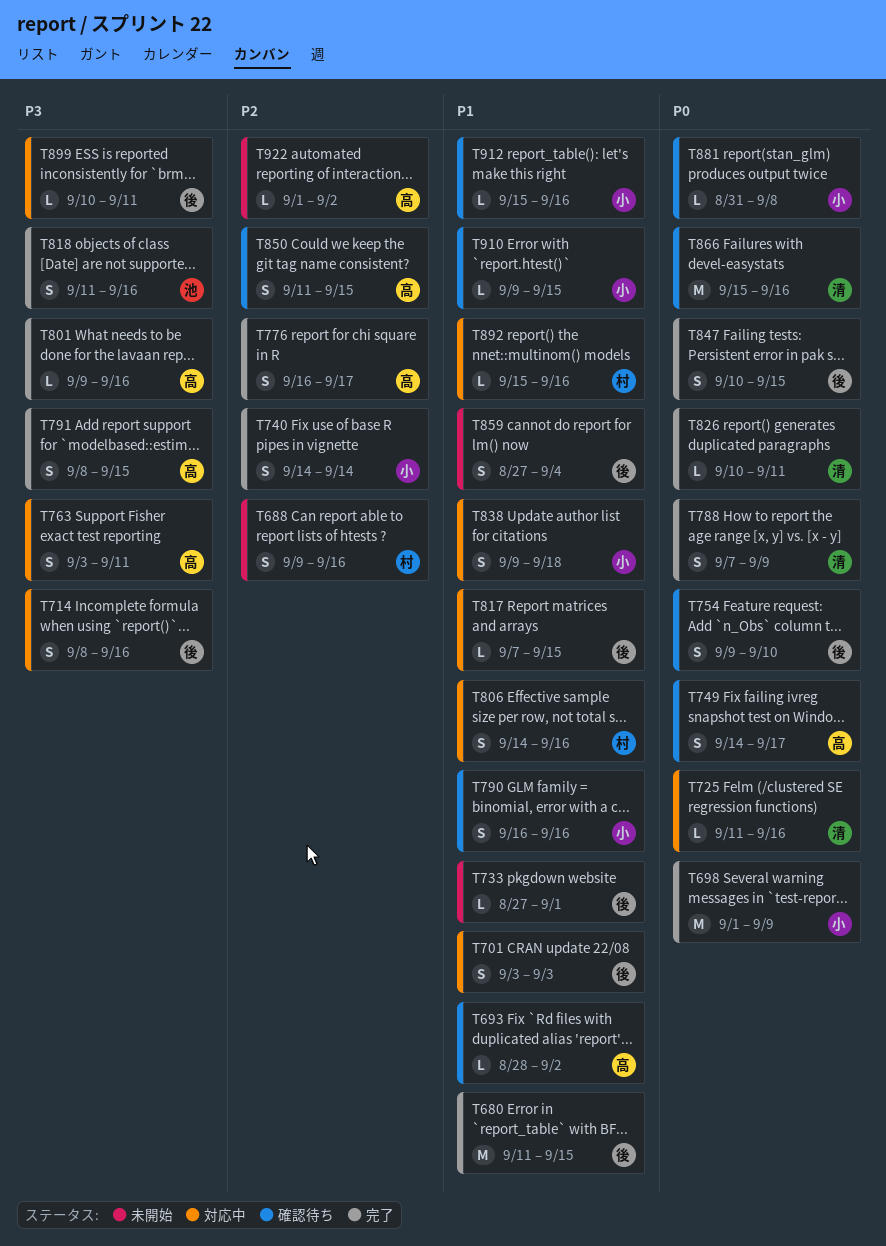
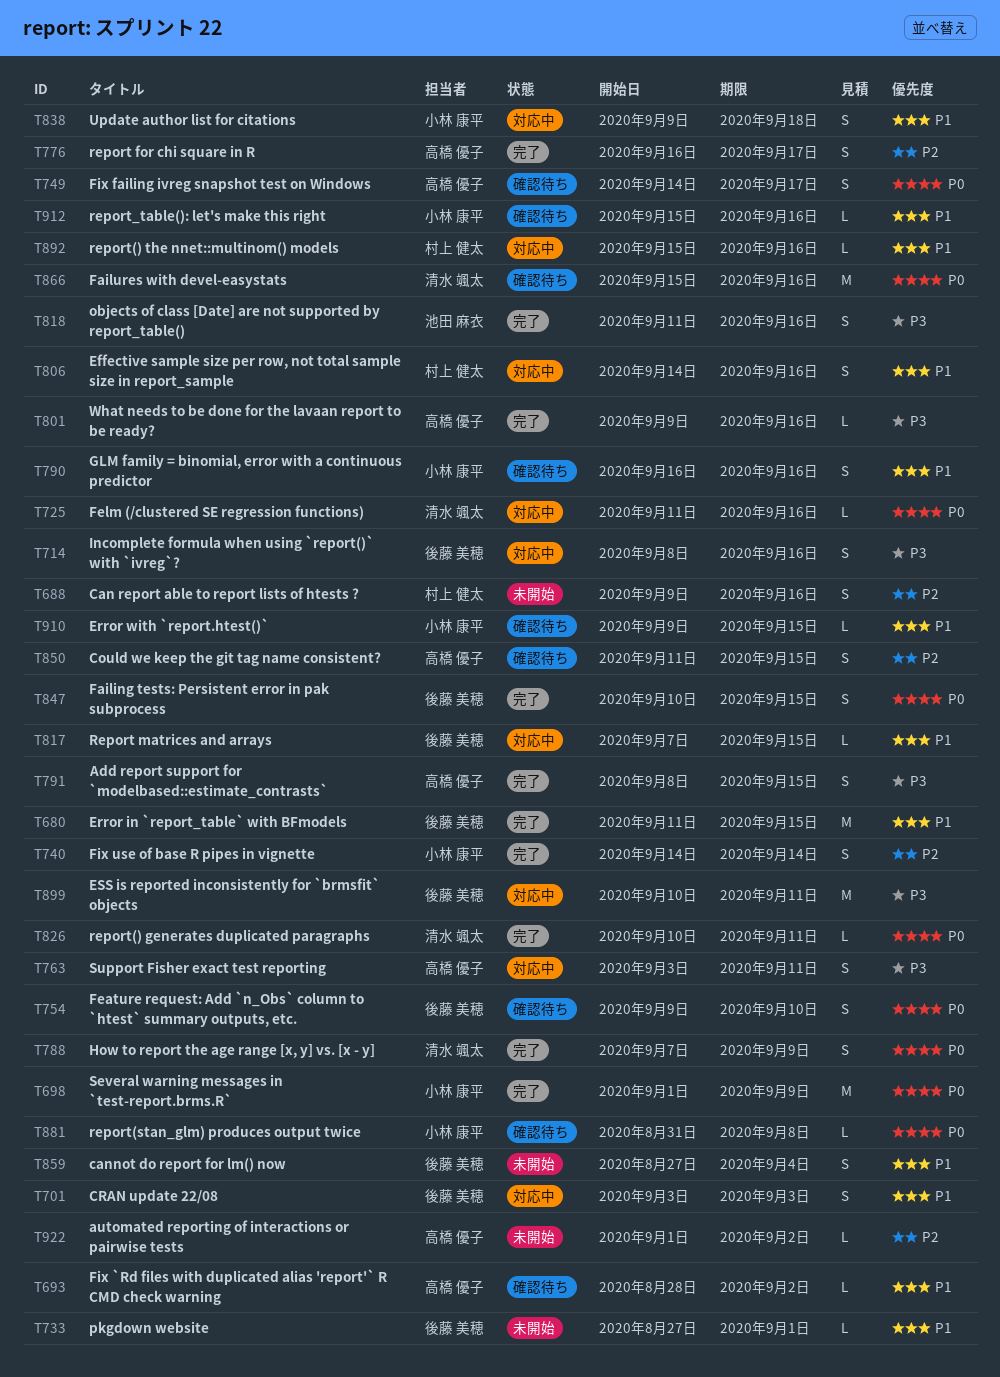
T899, estimate: L -> M

